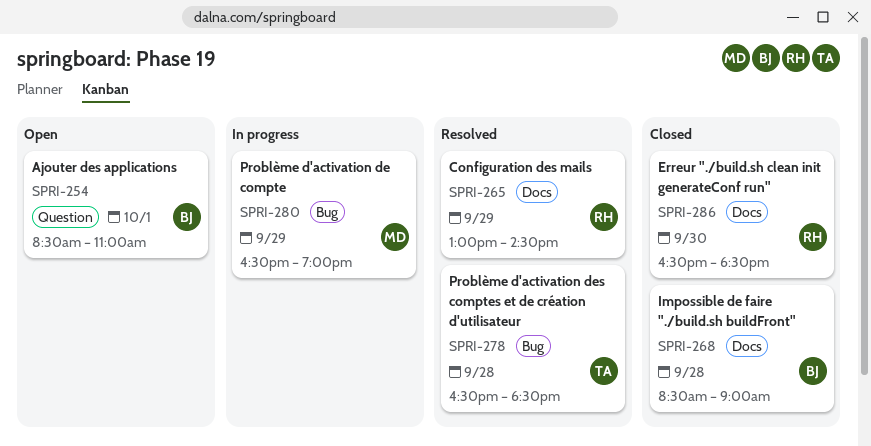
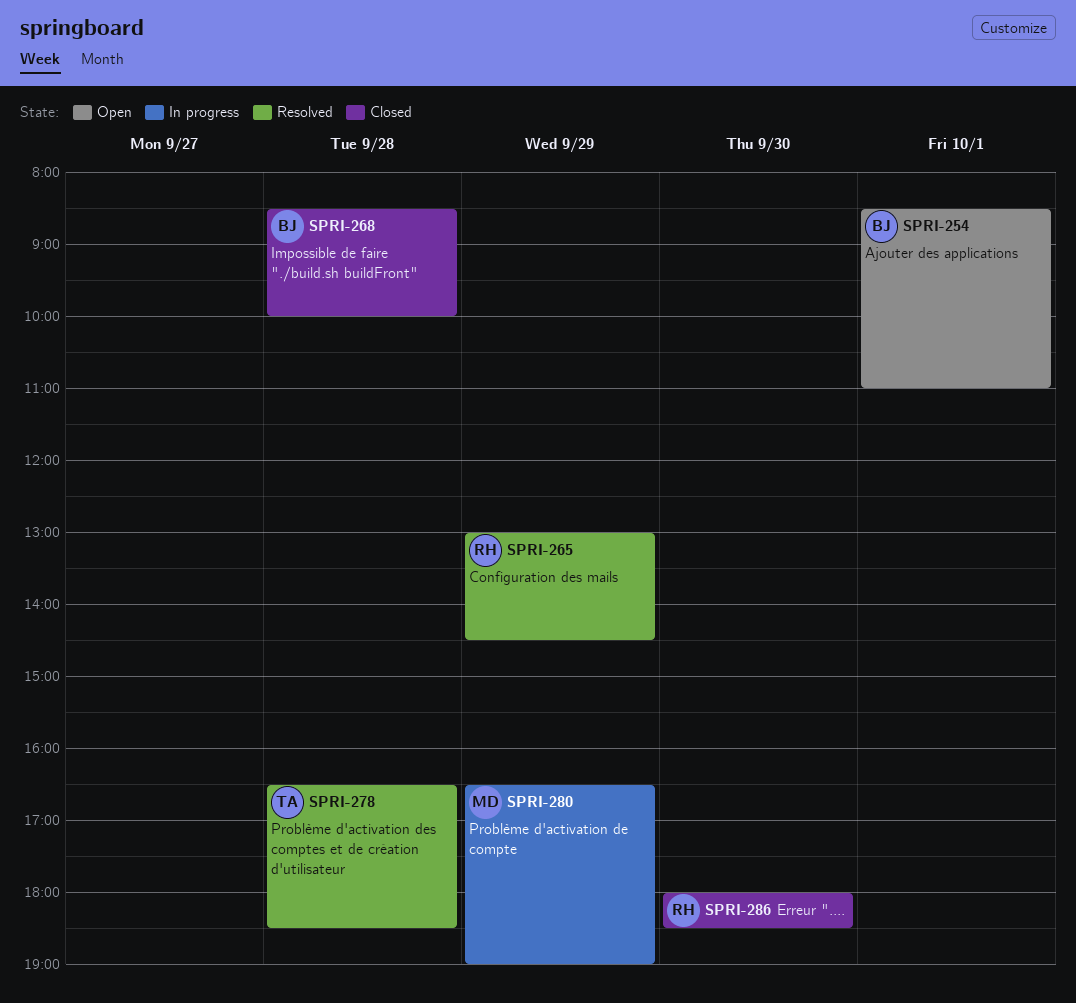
SPRI-268, ends: 09:00 -> 10:00
SPRI-286, begins: 16:30 -> 18:00

